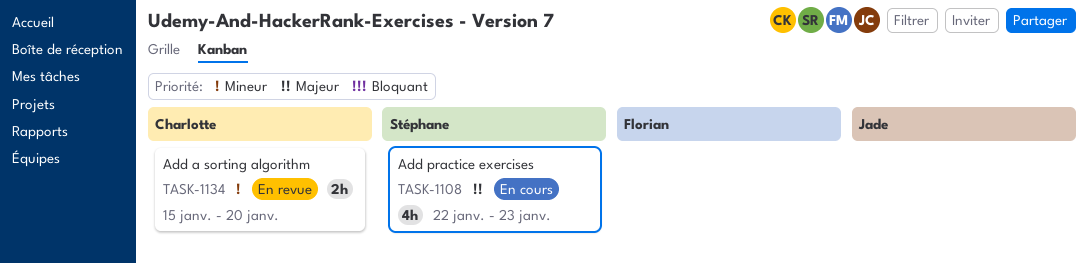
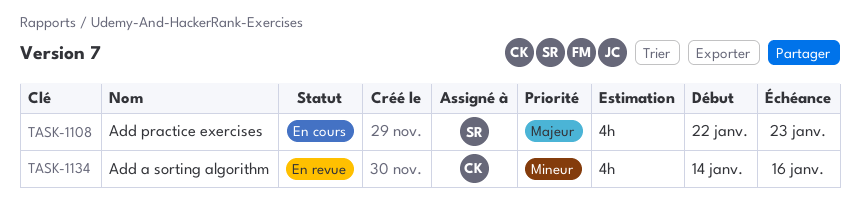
TASK-1134, estimate: 2h -> 4h
TASK-1134, start: Jan 15 -> Jan 14
TASK-1134, due: Jan 20 -> Jan 16

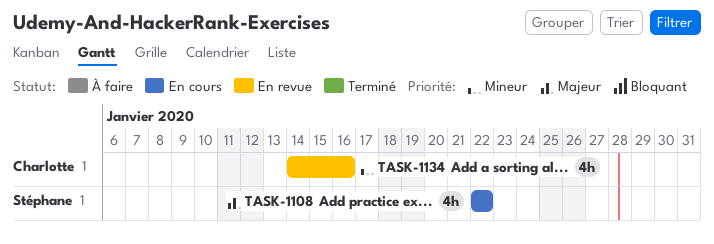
TASK-1108, due: Jan 23 -> Jan 22

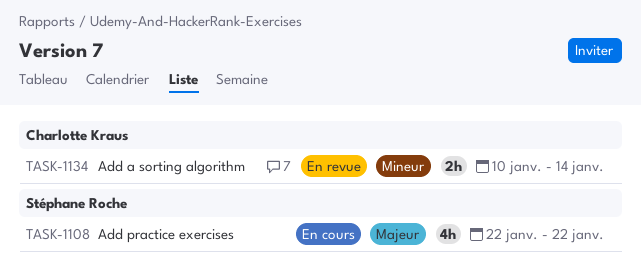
TASK-1134, estimate: 4h -> 2h
TASK-1134, start: Jan 14 -> Jan 10
TASK-1134, due: Jan 16 -> Jan 14

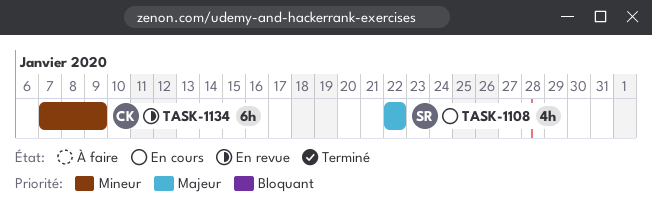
TASK-1134, estimate: 2h -> 6h
TASK-1134, start: Jan 10 -> Jan 7
TASK-1134, due: Jan 14 -> Jan 9

